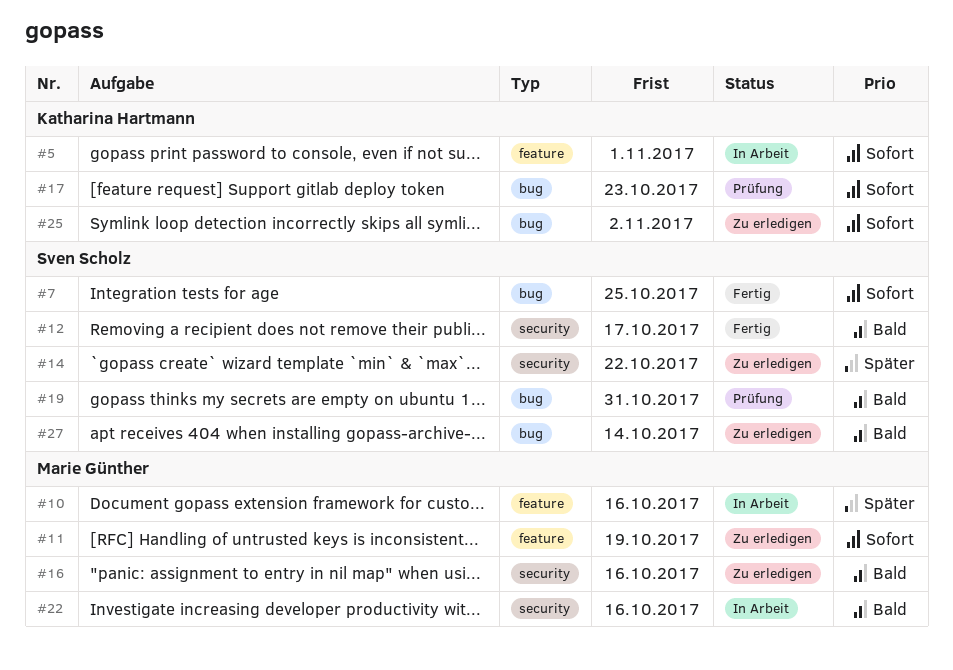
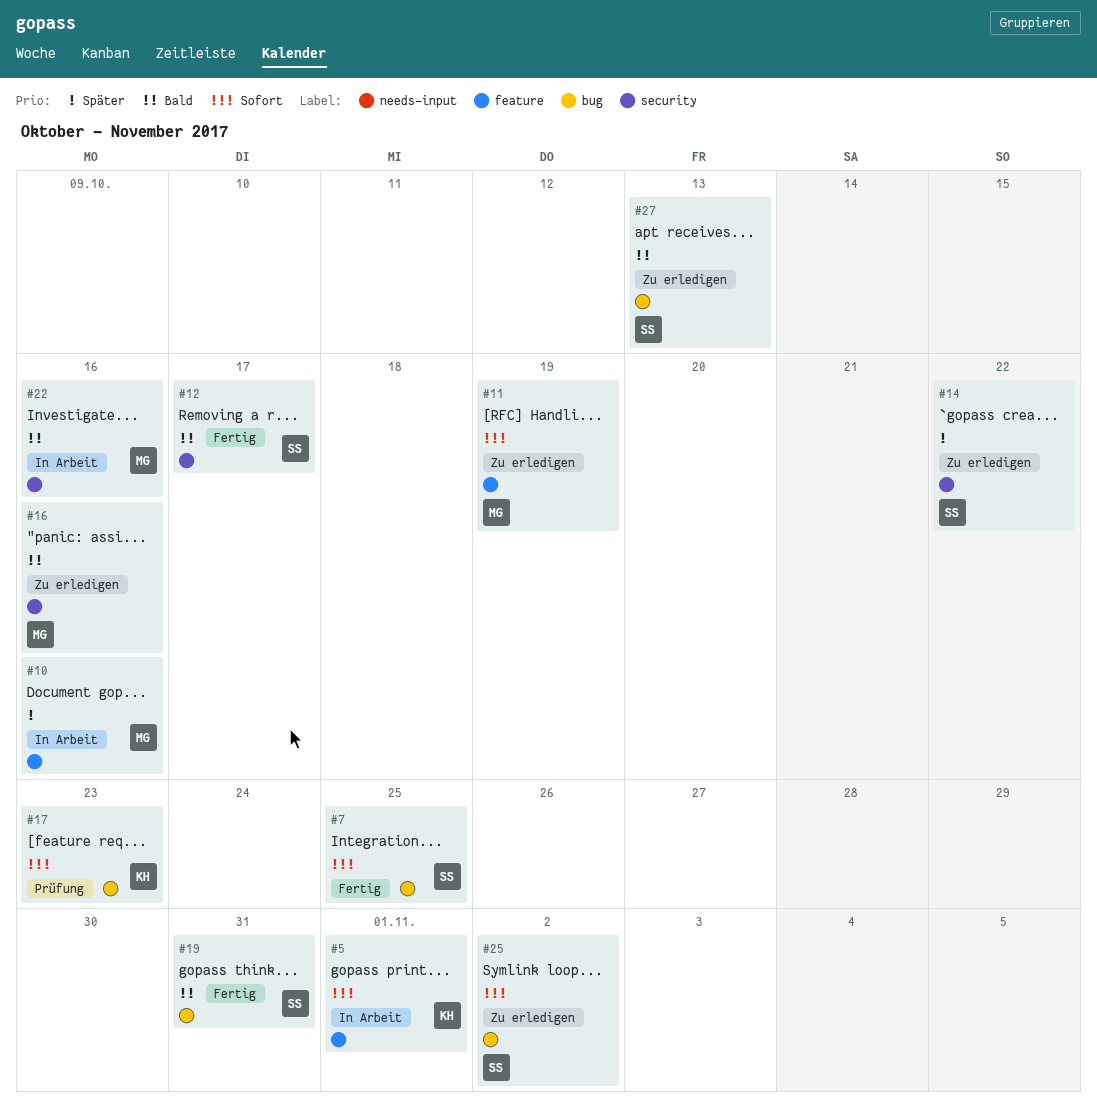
#19, status: Prüfung -> Fertig
#25, owner: Katharina Hartmann -> Sven Scholz
#27, due: Oct 14 -> Oct 13

